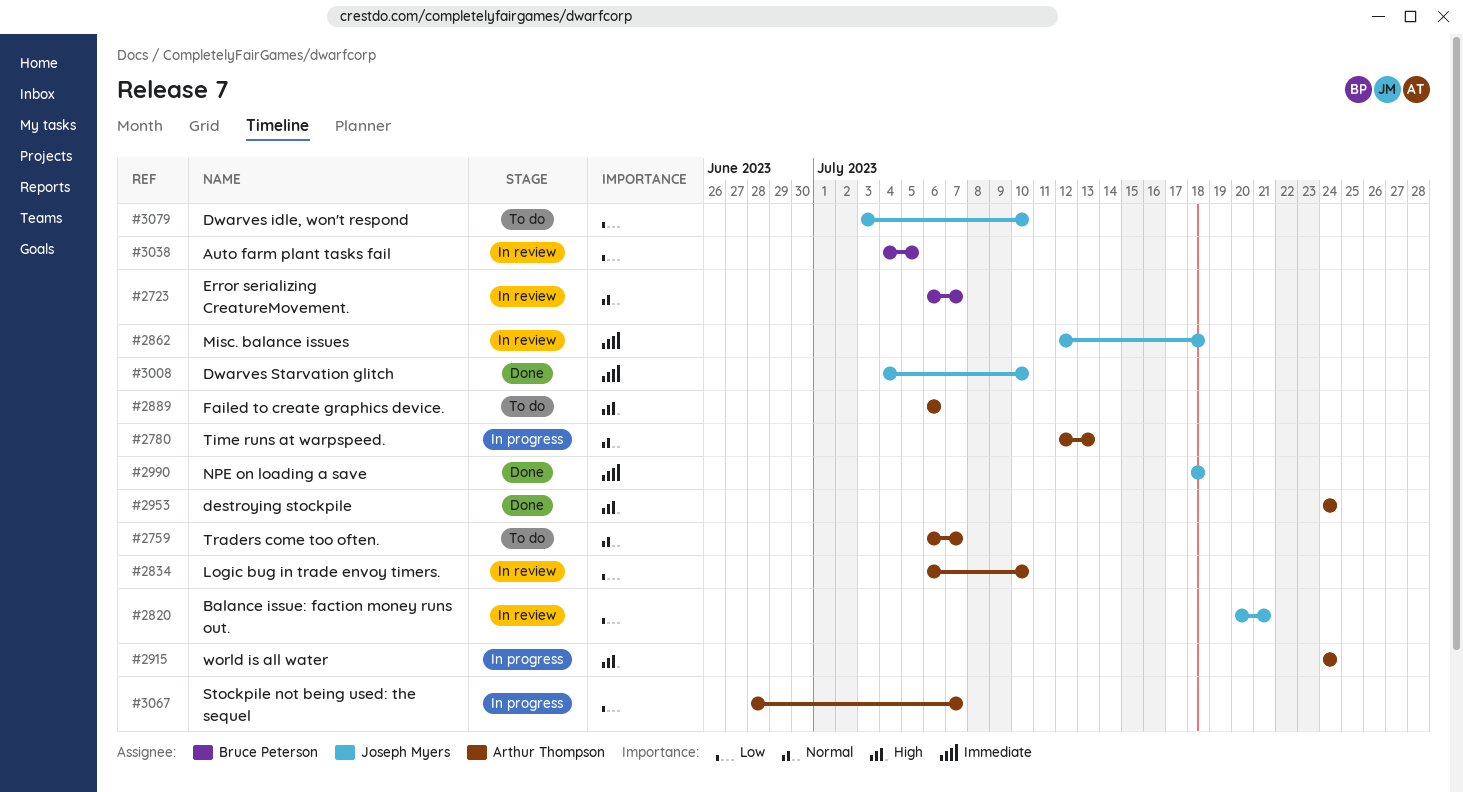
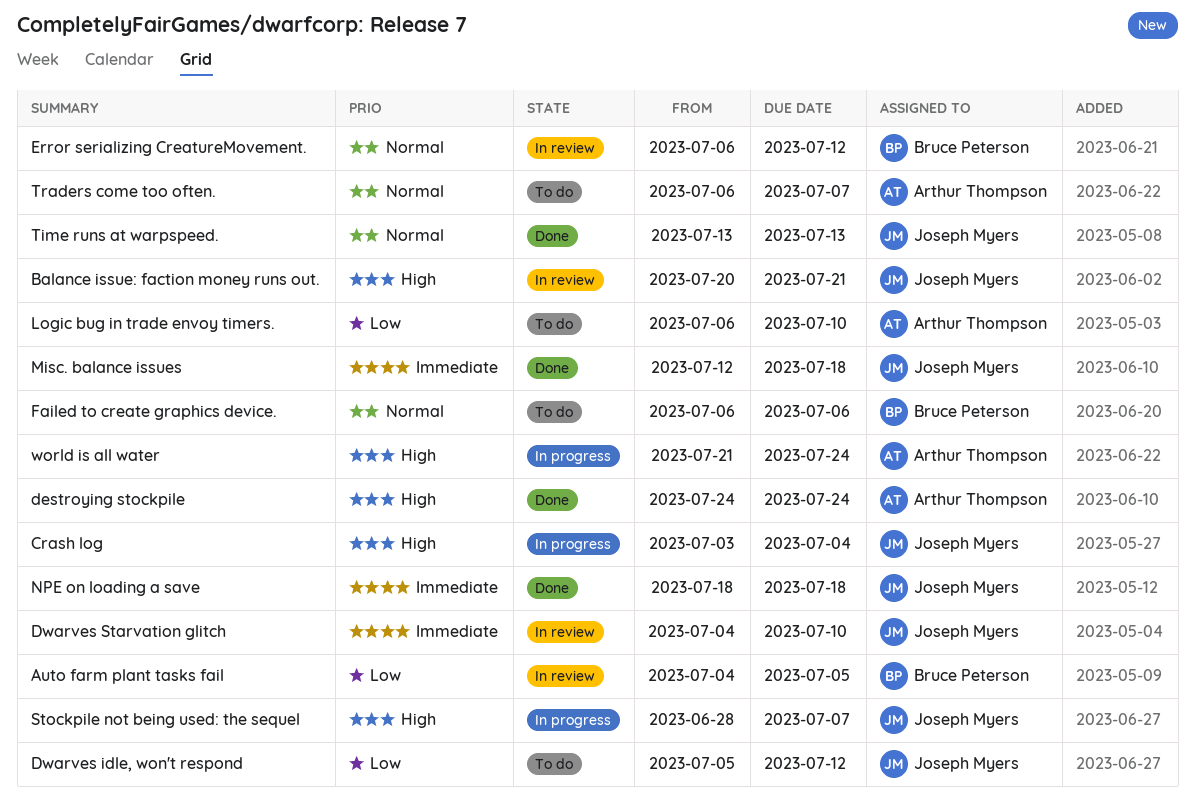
Balance issue: faction money runs out., priority: Low -> High
Crash log: none -> present
Dwarves idle, won't respond, start: Jul 3 -> Jul 5
Dwarves idle, won't respond, due: Jul 10 -> Jul 12
Dwarves Starvation glitch, status: Done -> In review
Error serializing CreatureMovement., due: Jul 7 -> Jul 12
Failed to create graphics device., owner: Arthur Thompson -> Bruce Peterson
Failed to create graphics device., priority: High -> Normal
Logic bug in trade envoy timers., status: In review -> To do
Misc. balance issues, status: In review -> Done
Stockpile not being used: the sequel, owner: Arthur Thompson -> Joseph Myers
Stockpile not being used: the sequel, priority: Low -> High
Time runs at warpspeed., status: In progress -> Done
Time runs at warpspeed., owner: Arthur Thompson -> Joseph Myers
Time runs at warpspeed., start: Jul 12 -> Jul 13
world is all water, start: Jul 24 -> Jul 21

